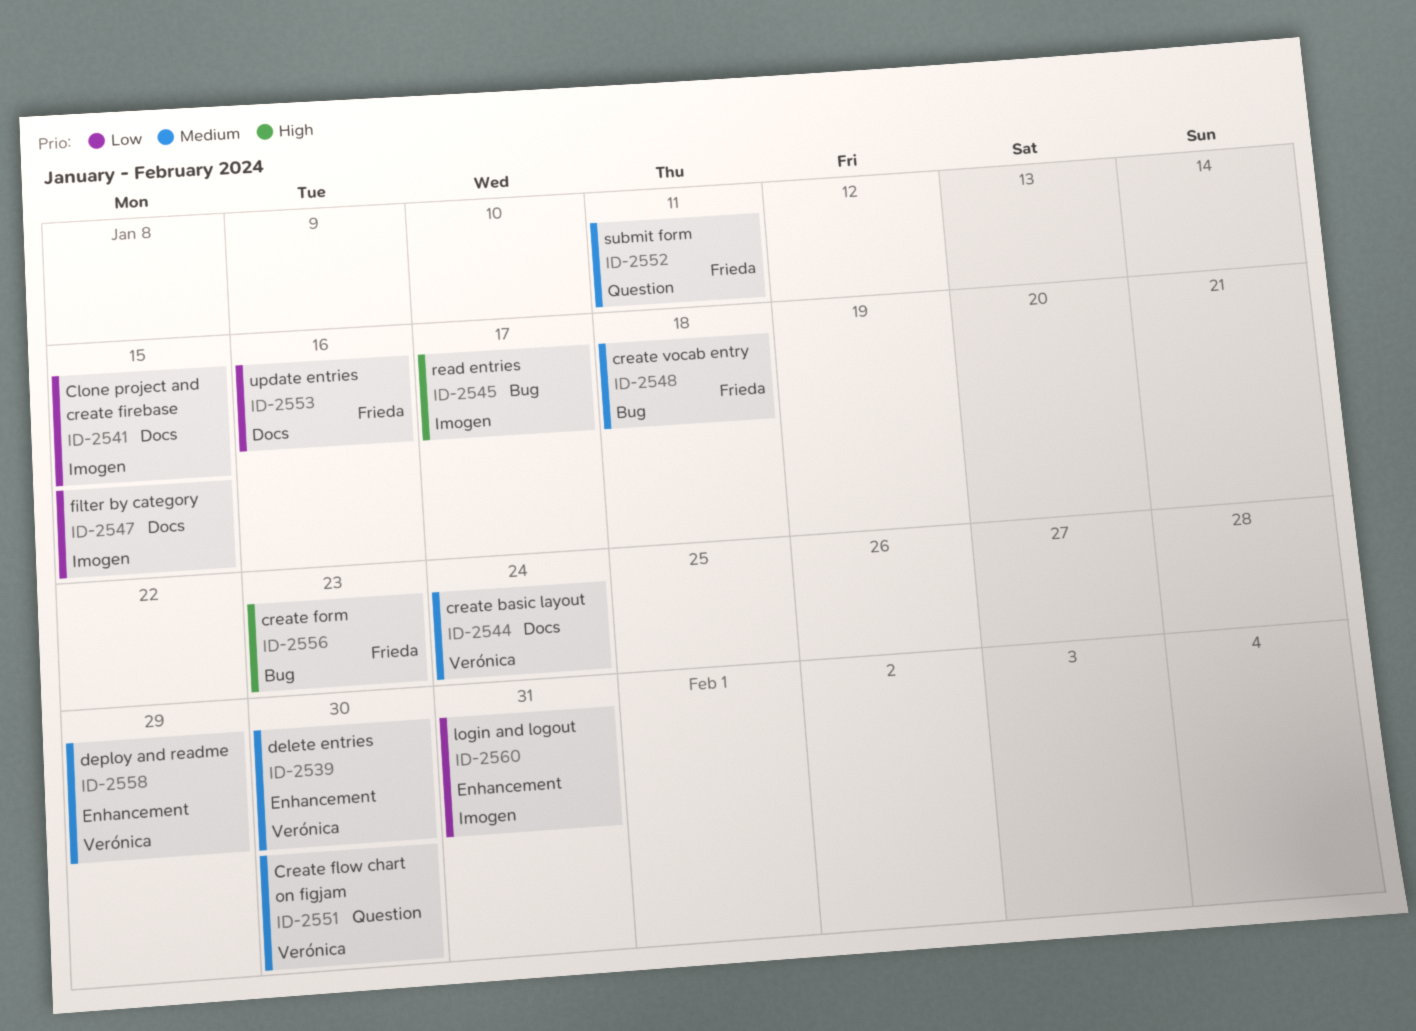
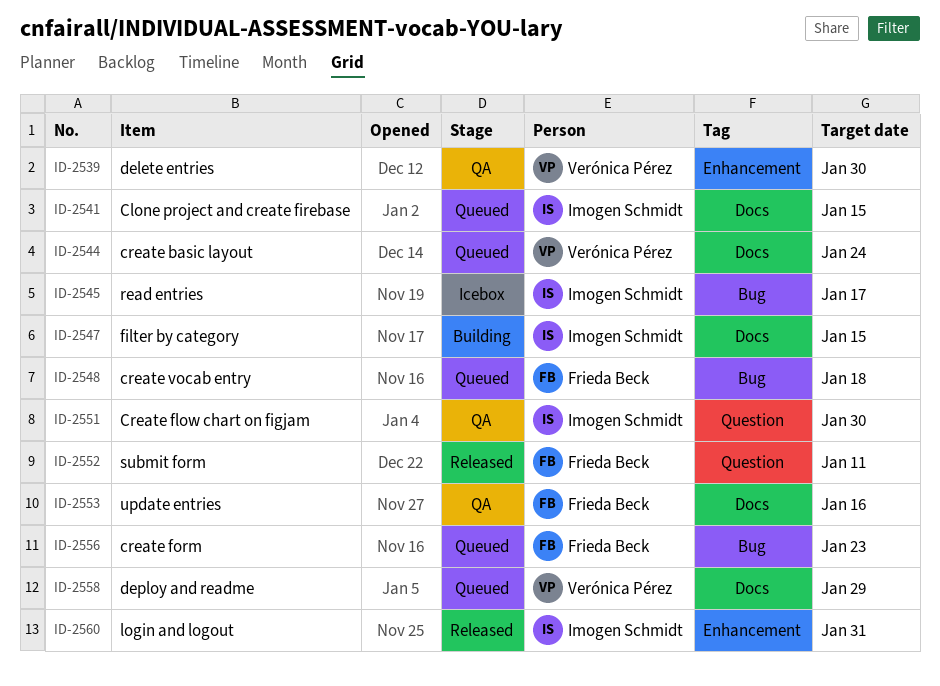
ID-2551, owner: Verónica Pérez -> Imogen Schmidt
ID-2558, label: Enhancement -> Docs

